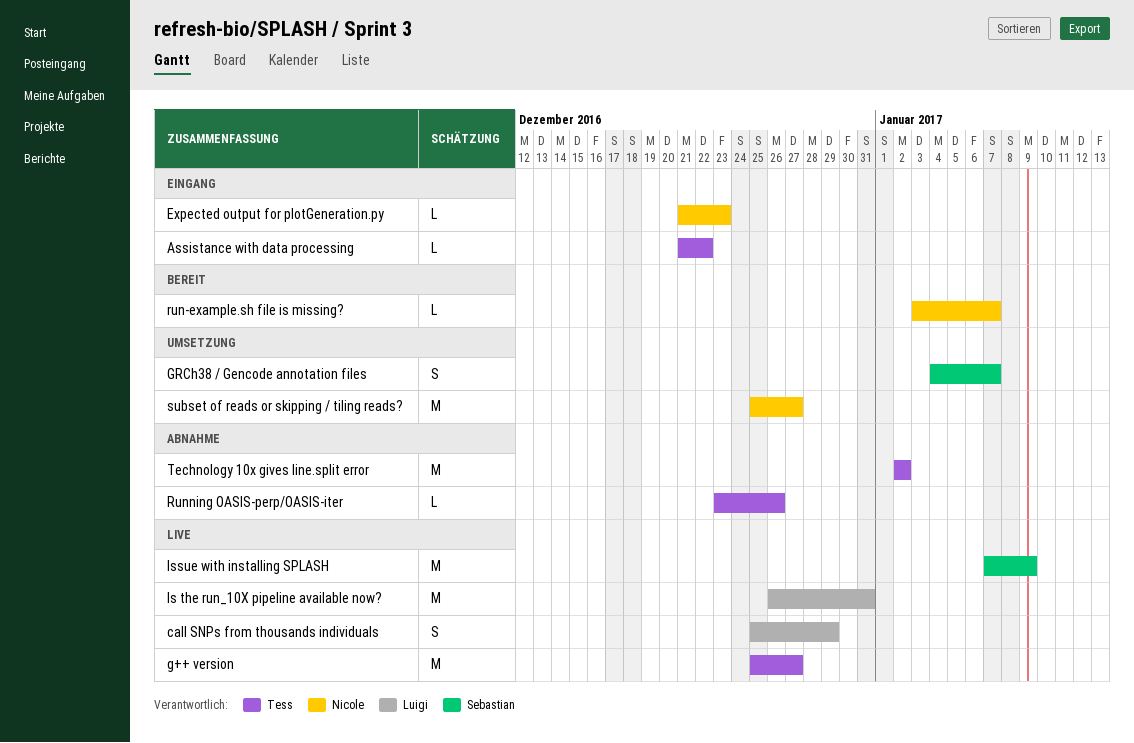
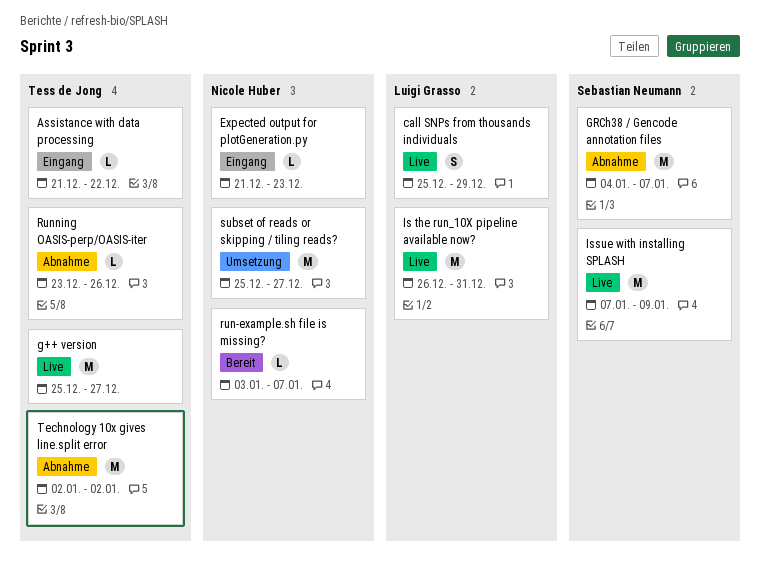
GRCh38 / Gencode annotation files, status: Umsetzung -> Abnahme
GRCh38 / Gencode annotation files, estimate: S -> M

